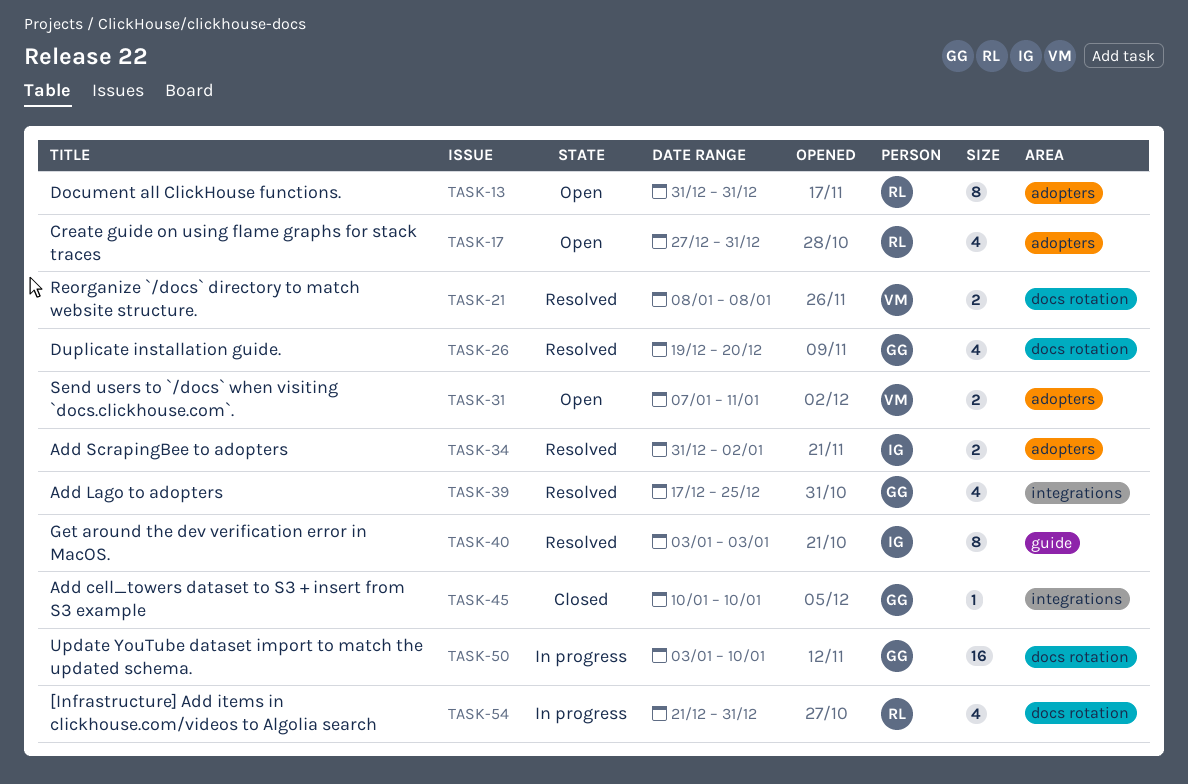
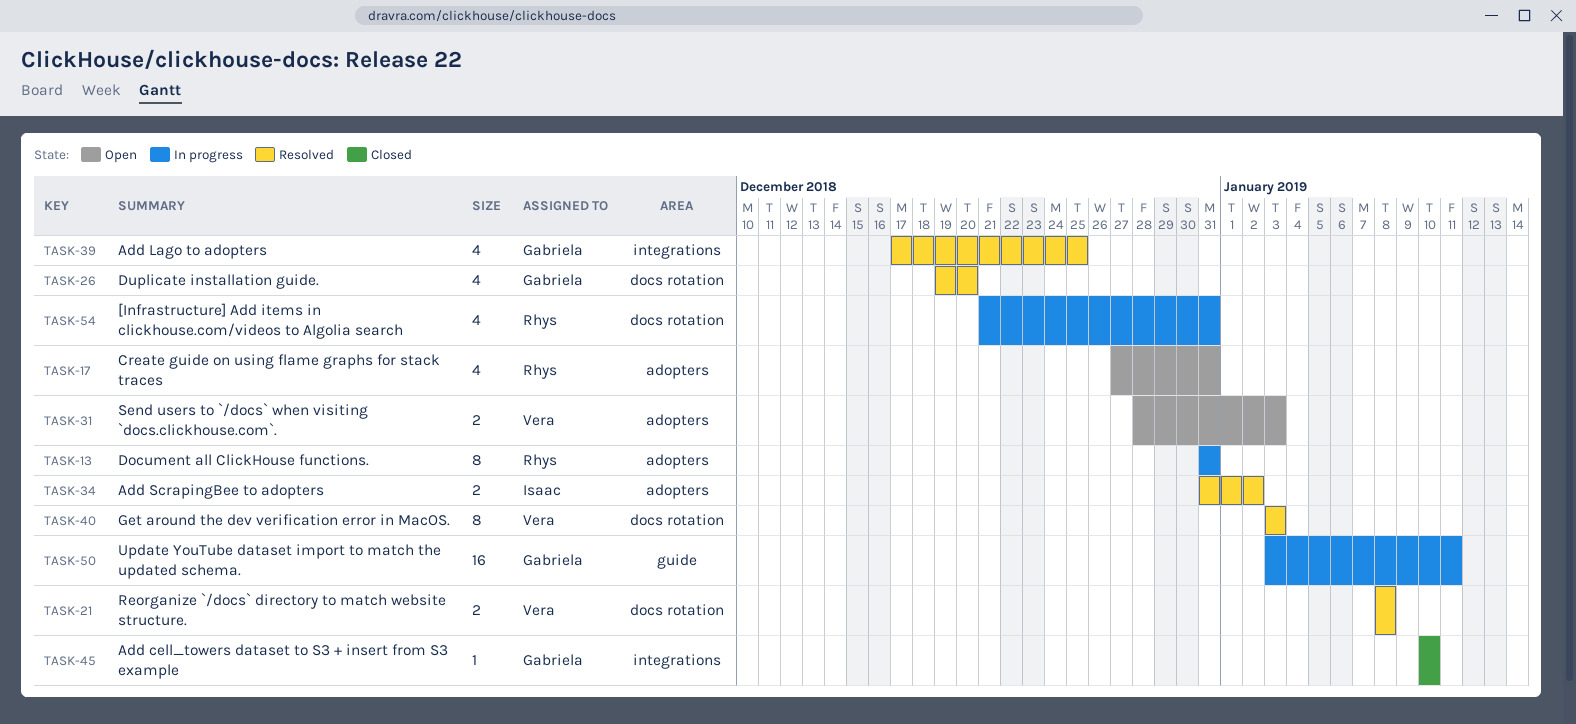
TASK-13, status: Open -> In progress
TASK-31, start: Jan 7 -> Dec 28
TASK-31, due: Jan 11 -> Jan 3
TASK-40, owner: Isaac -> Vera
TASK-40, label: guide -> docs rotation
TASK-50, label: docs rotation -> guide
TASK-50, due: Jan 10 -> Jan 11

